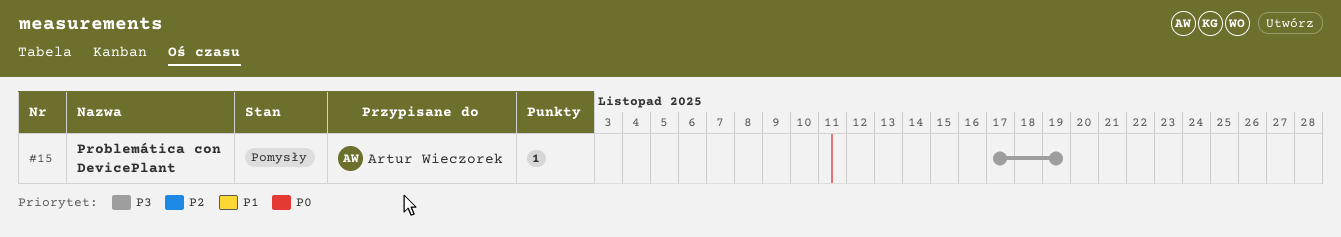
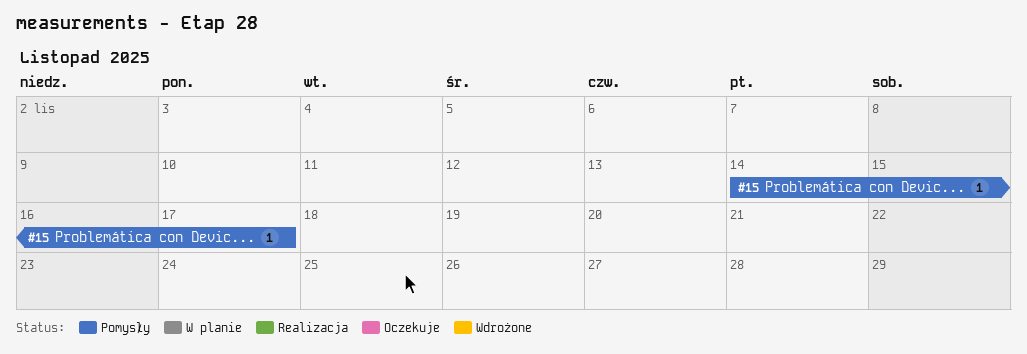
#15, start: Nov 17 -> Nov 14
#15, due: Nov 19 -> Nov 17

